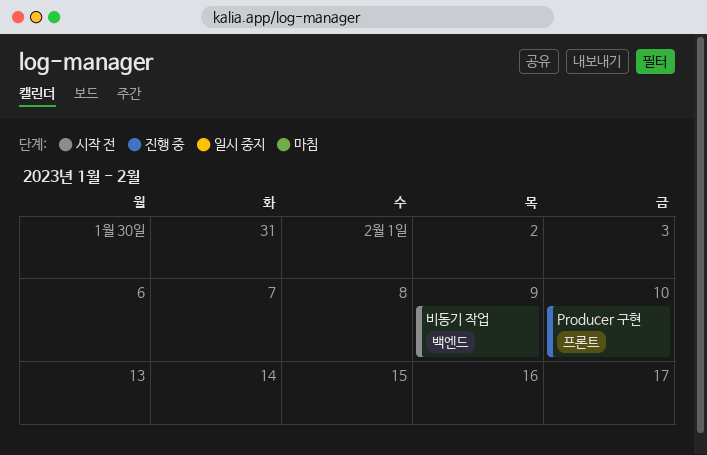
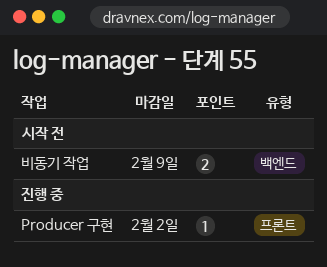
Producer 구현, due: Feb 10 -> Feb 2

